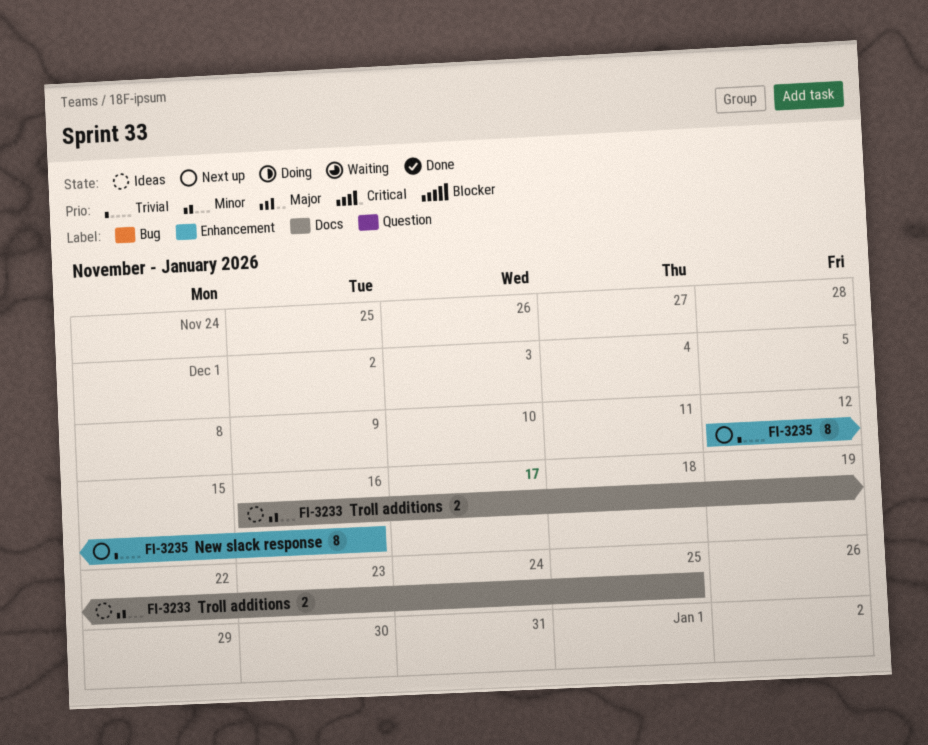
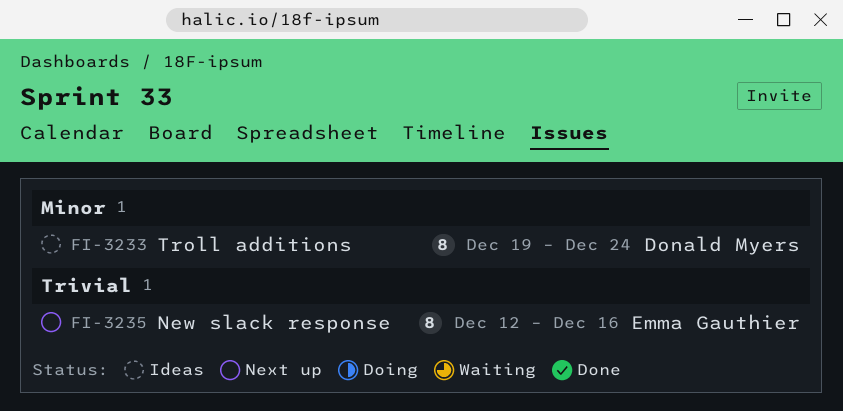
FI-3233, estimate: 2 -> 8
FI-3233, start: Dec 16 -> Dec 19
FI-3233, due: Dec 25 -> Dec 24

